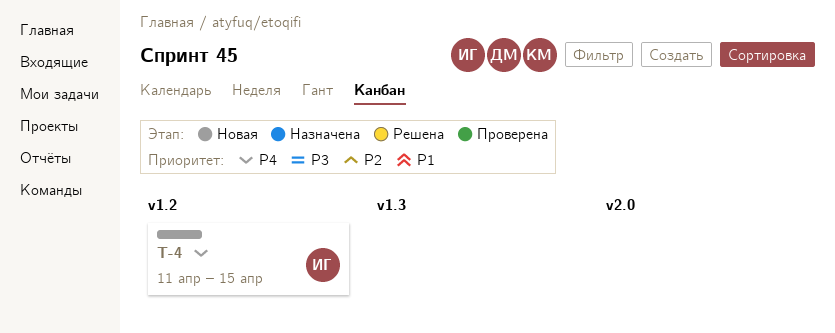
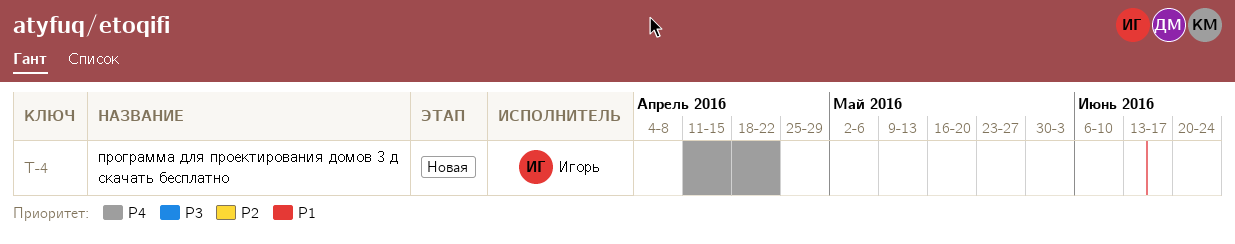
T-4, due: Apr 15 -> Apr 22

